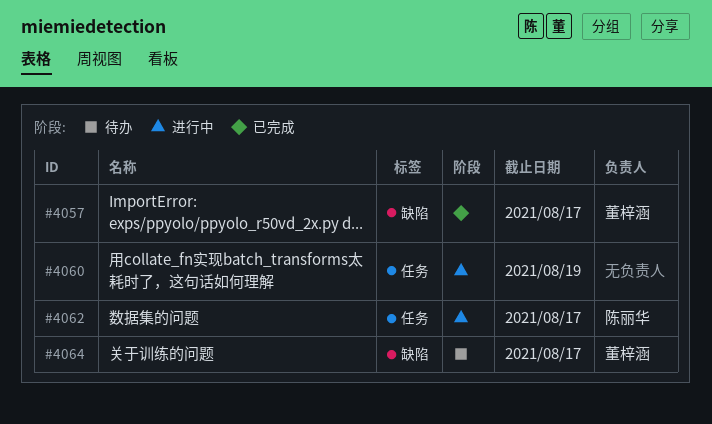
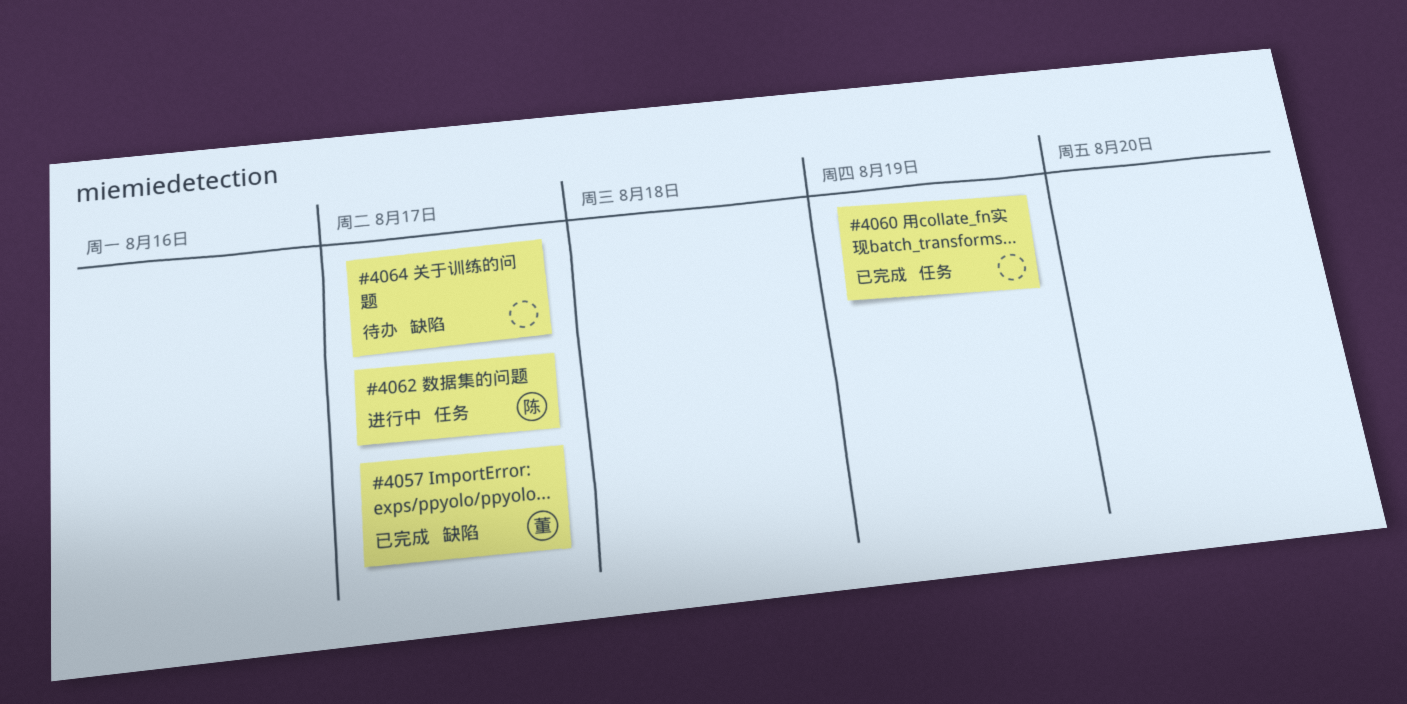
#4060, status: 进行中 -> 已完成
#4064, owner: 董梓涵 -> none

